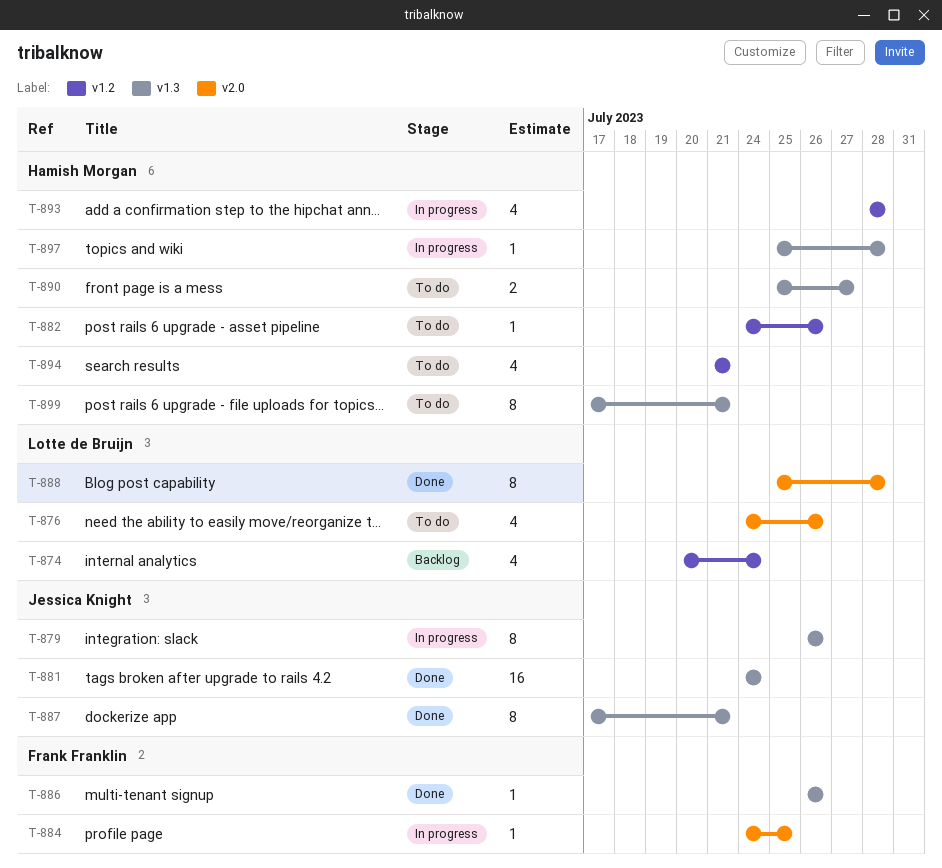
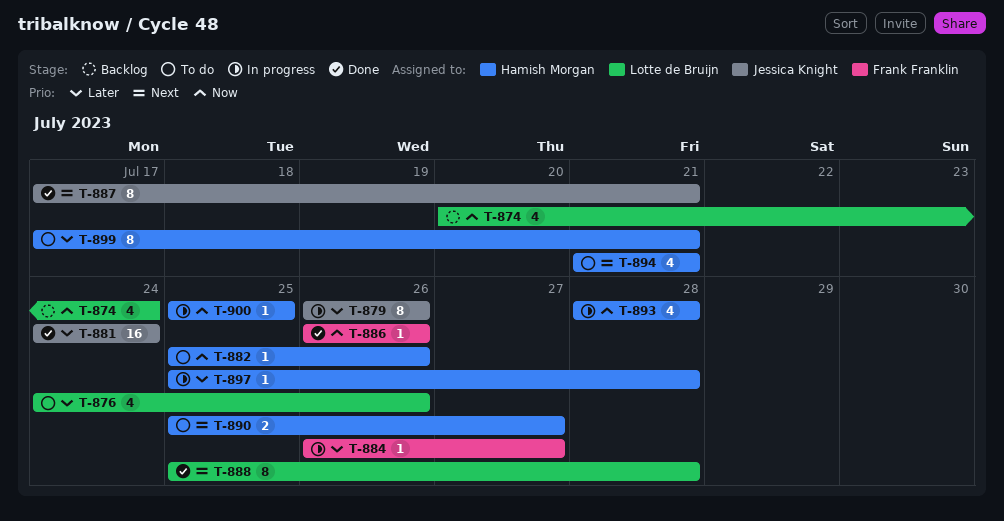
T-882, start: Jul 24 -> Jul 25
T-884, start: Jul 24 -> Jul 26
T-884, due: Jul 25 -> Jul 27
T-900: none -> present

